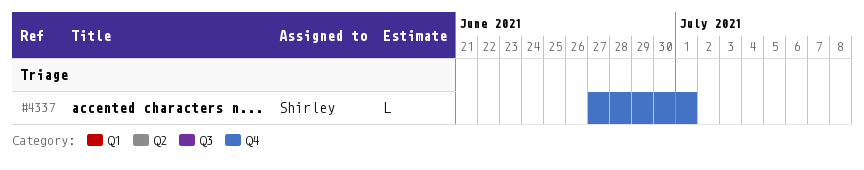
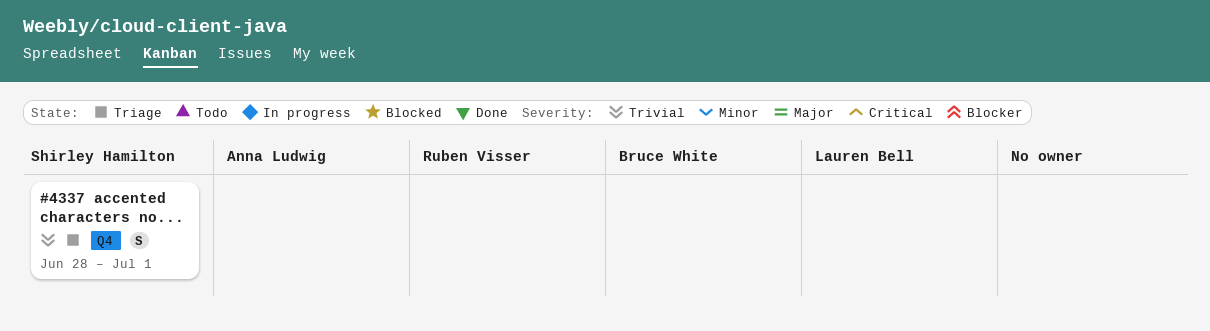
#4337, estimate: L -> S
#4337, start: Jun 27 -> Jun 28

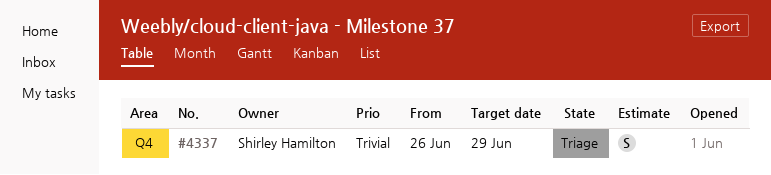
#4337, start: Jun 28 -> Jun 26
#4337, due: Jul 1 -> Jun 29

